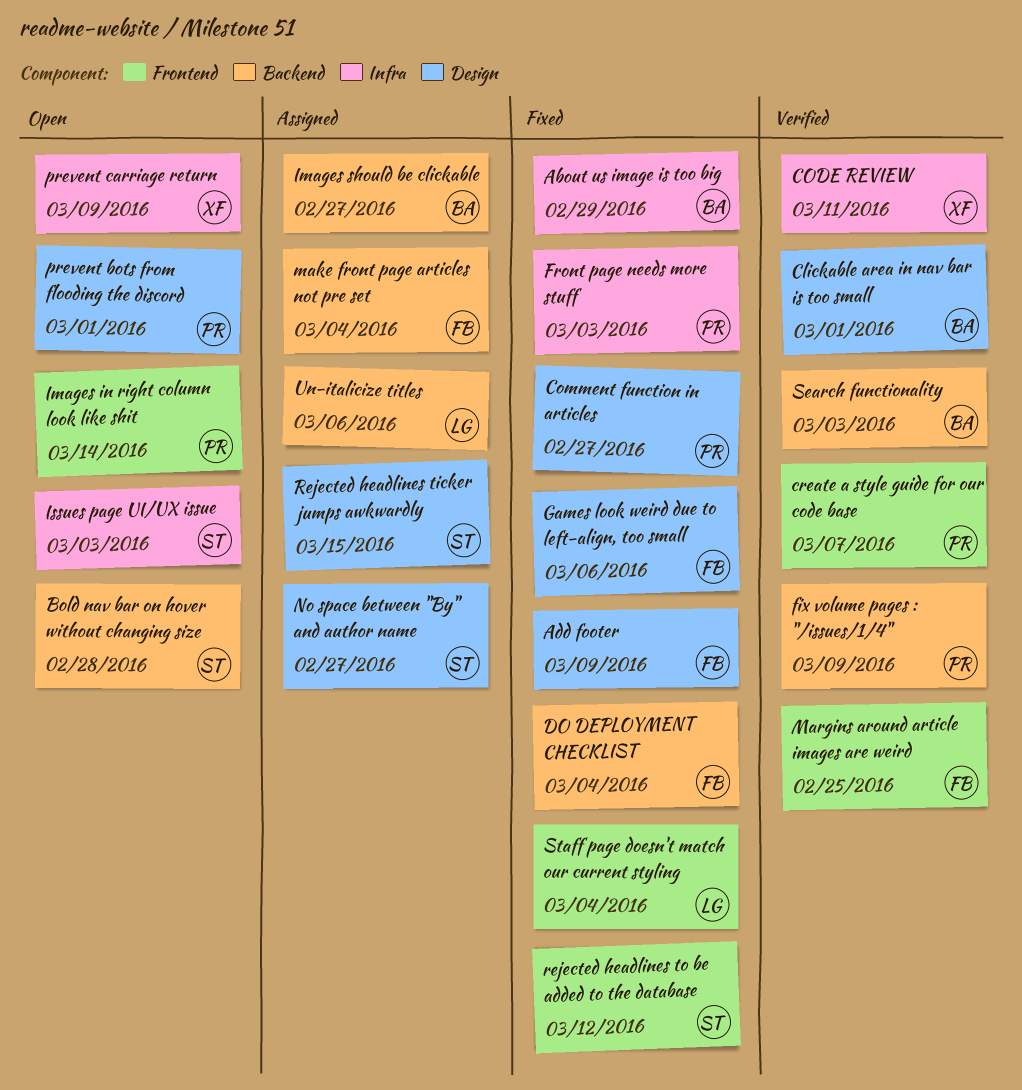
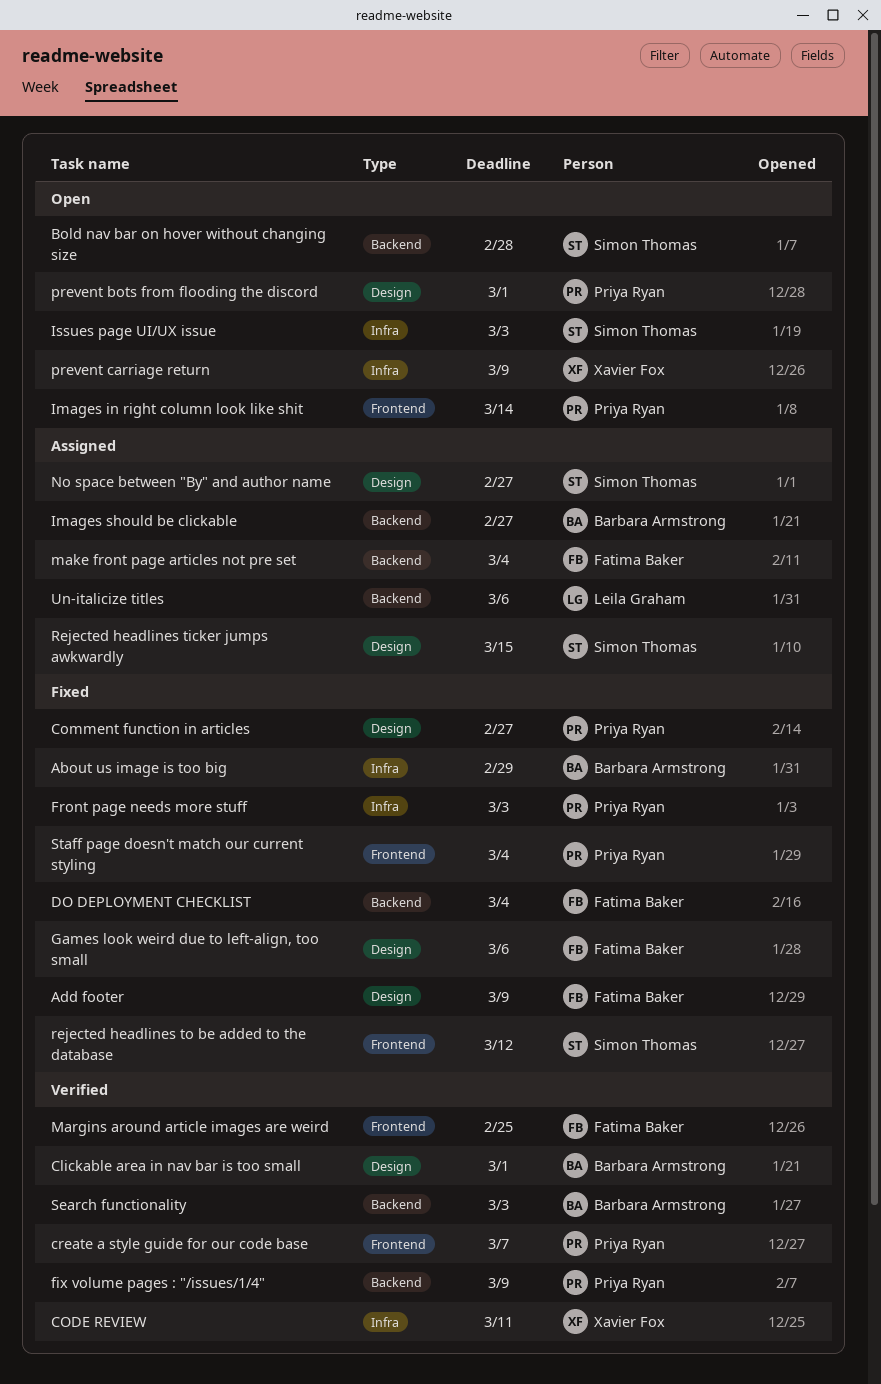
Staff page doesn't match our current styling, owner: Leila Graham -> Priya Ryan

